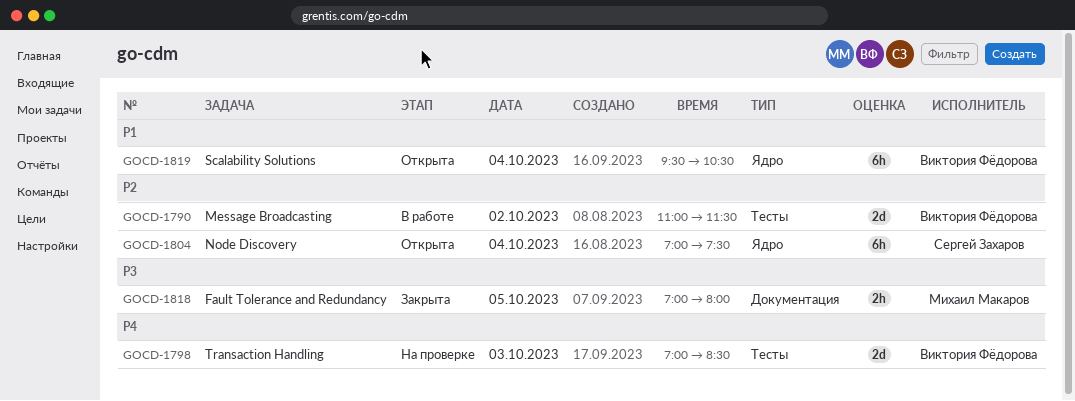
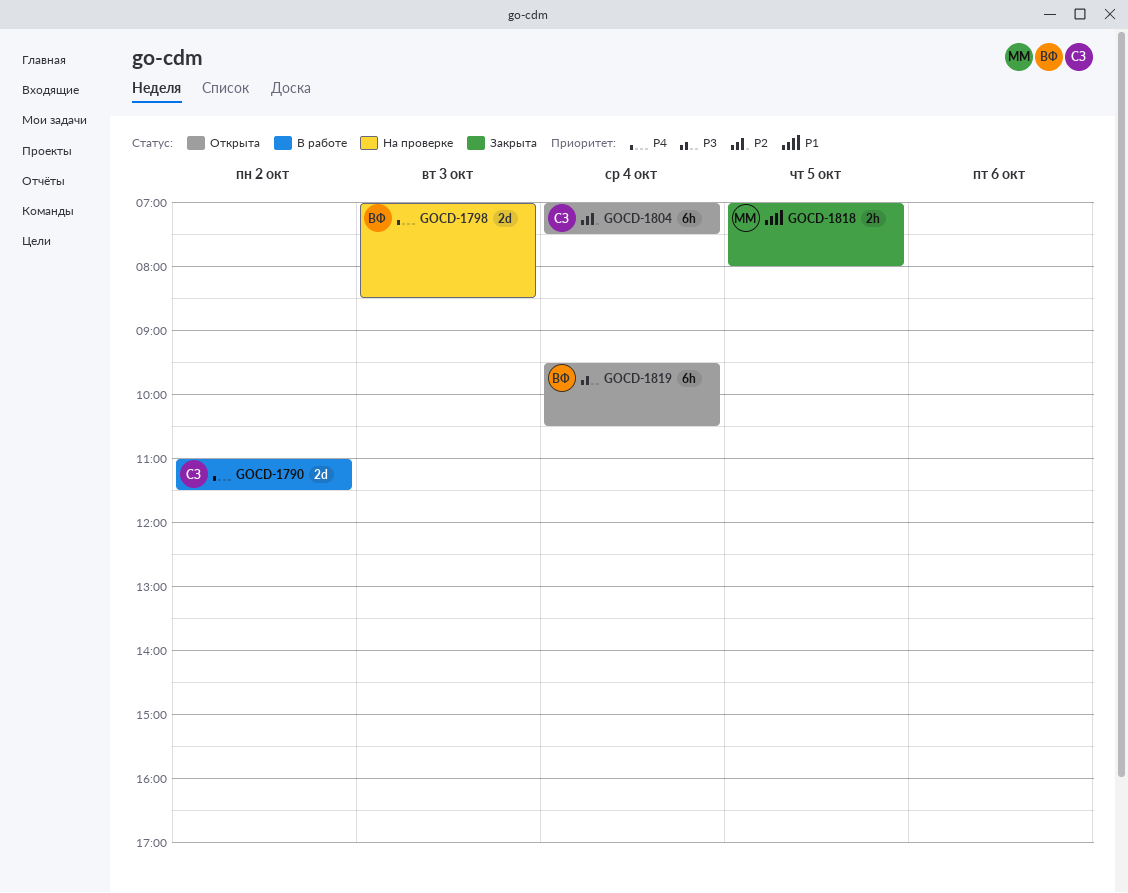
GOCD-1790, owner: Виктория Фёдорова -> Сергей Захаров
GOCD-1790, priority: P2 -> P4
GOCD-1818, priority: P3 -> P1
GOCD-1819, priority: P1 -> P3

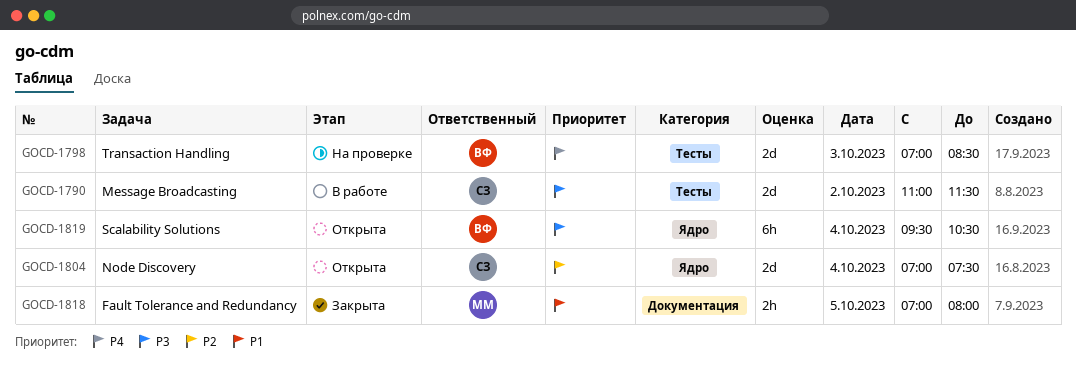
GOCD-1790, priority: P4 -> P3
GOCD-1804, estimate: 6h -> 2d

